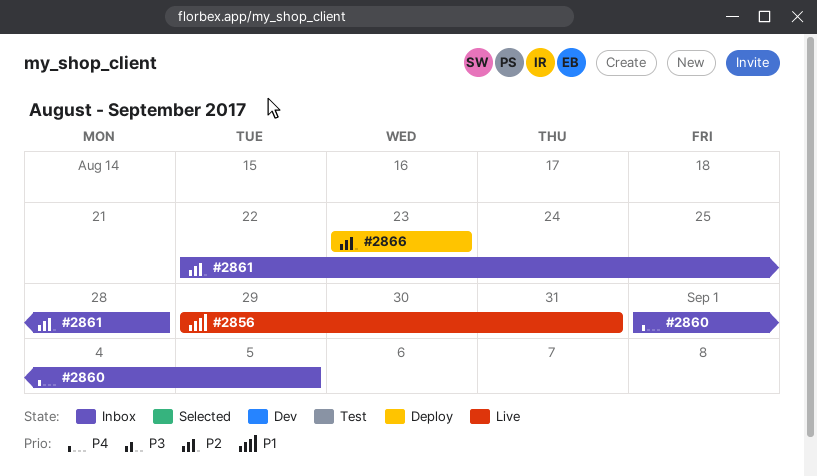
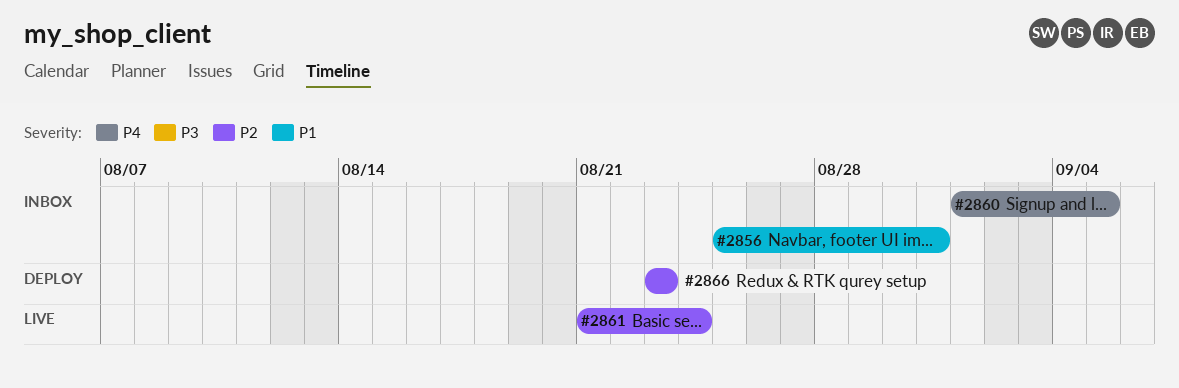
#2856, status: Live -> Inbox
#2856, start: Aug 29 -> Aug 25
#2861, status: Inbox -> Live
#2861, start: Aug 22 -> Aug 21
#2861, due: Aug 28 -> Aug 24

